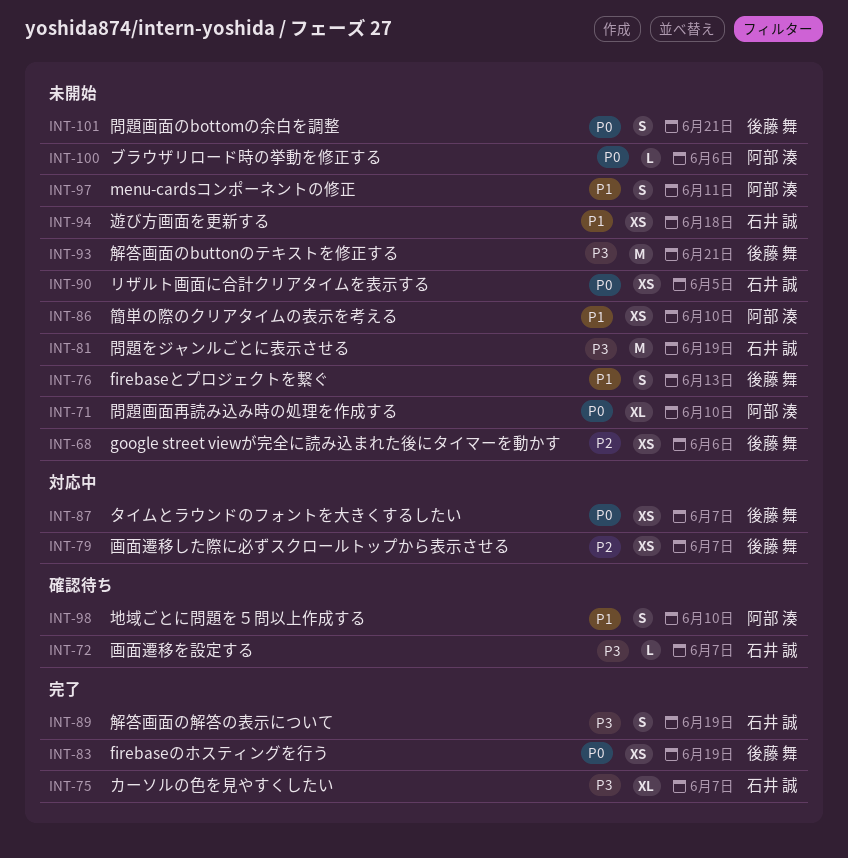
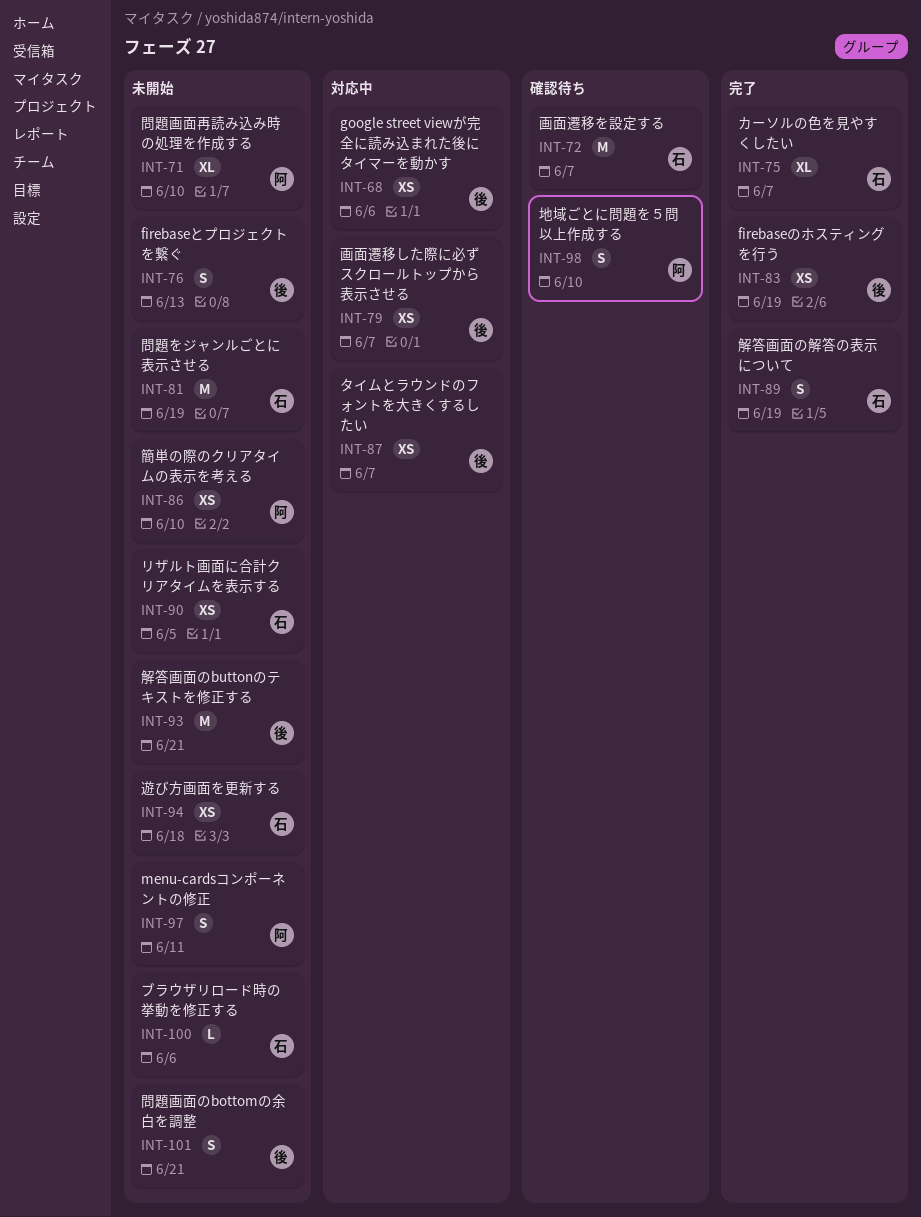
INT-68, status: 未開始 -> 対応中
INT-72, estimate: L -> M
INT-100, owner: 阿部 湊 -> 石井 誠

